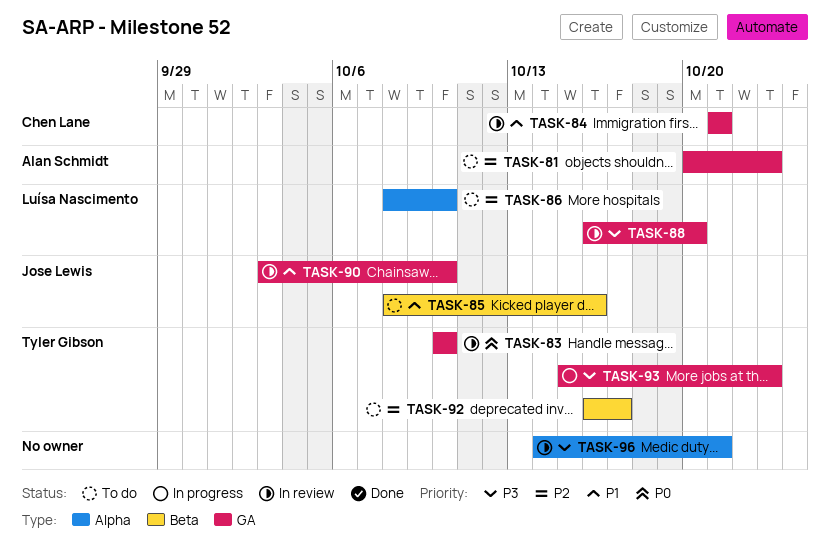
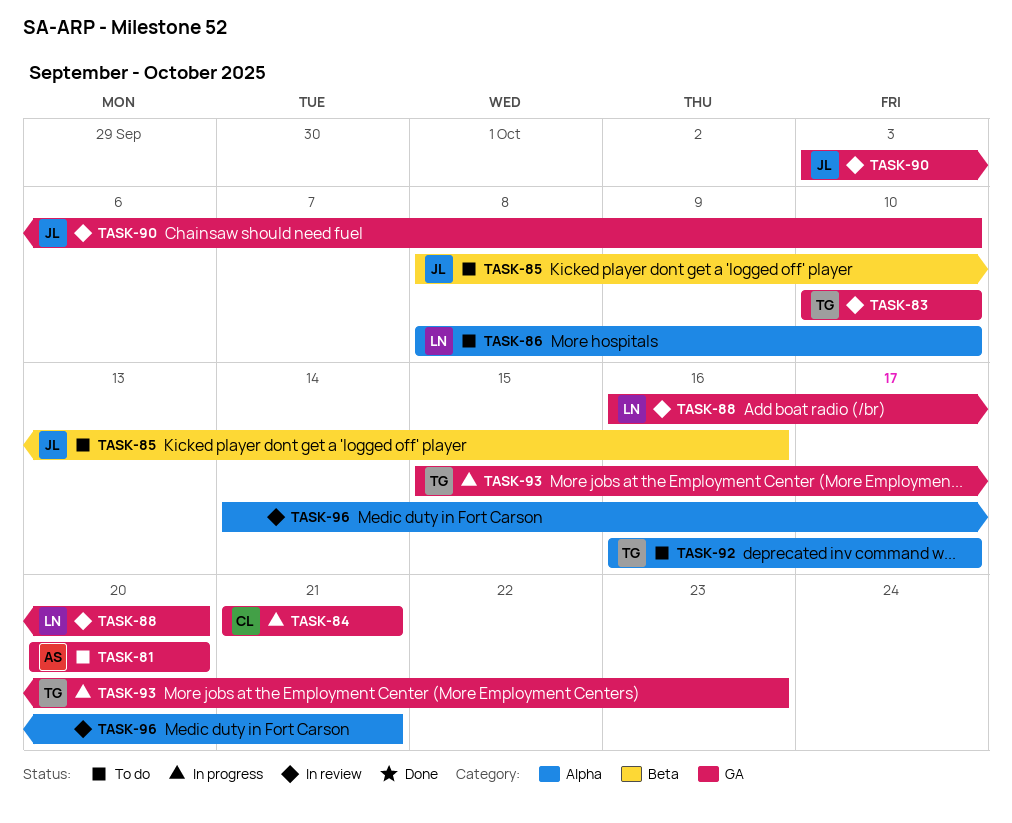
TASK-81, due: Oct 23 -> Oct 20
TASK-84, status: In review -> In progress
TASK-92, label: Beta -> Alpha

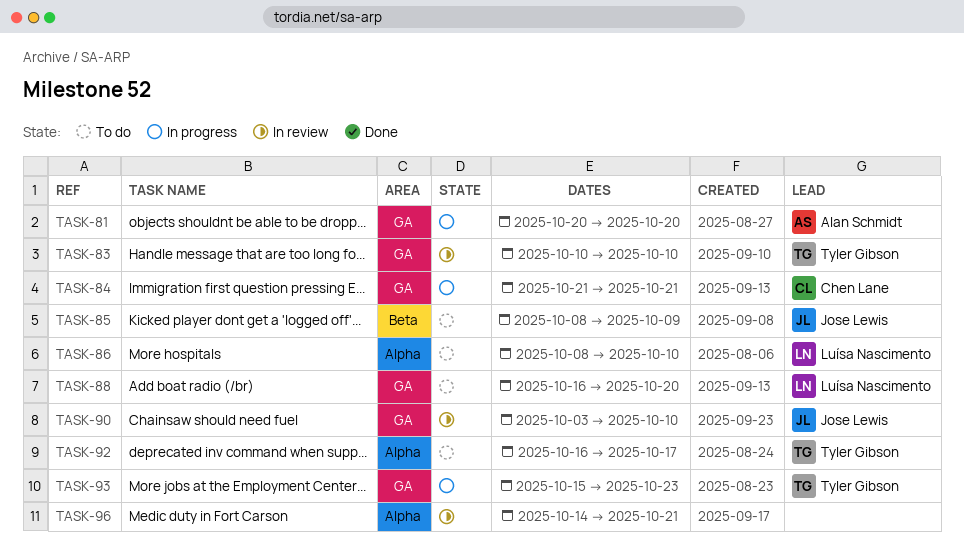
TASK-81, status: To do -> In progress
TASK-85, due: Oct 16 -> Oct 9
TASK-88, status: In review -> To do

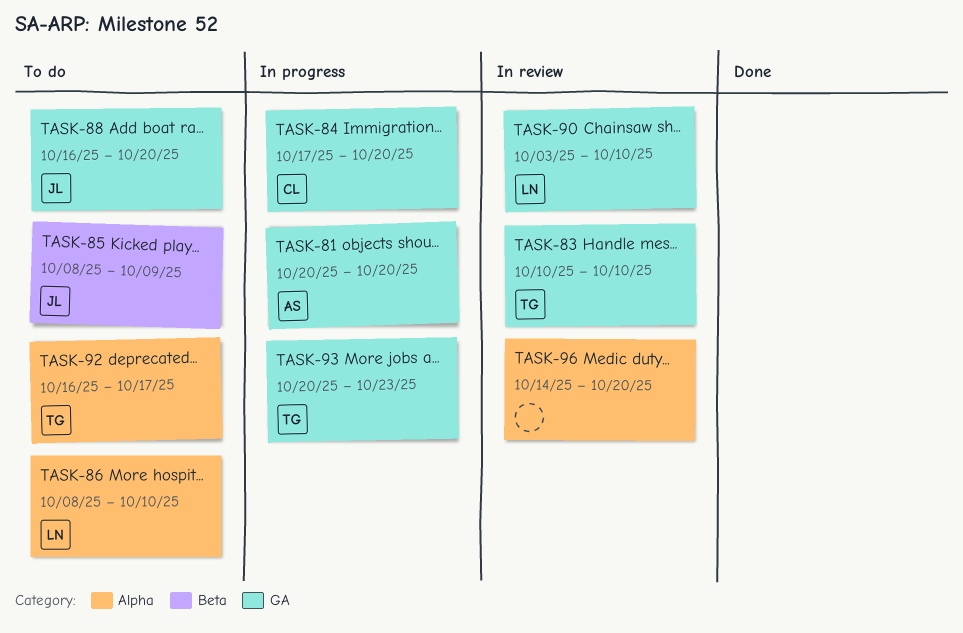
TASK-84, start: Oct 21 -> Oct 17
TASK-84, due: Oct 21 -> Oct 20
TASK-88, owner: Luísa Nascimento -> Jose Lewis
TASK-90, owner: Jose Lewis -> Luísa Nascimento
TASK-93, start: Oct 15 -> Oct 20
TASK-96, due: Oct 21 -> Oct 20

